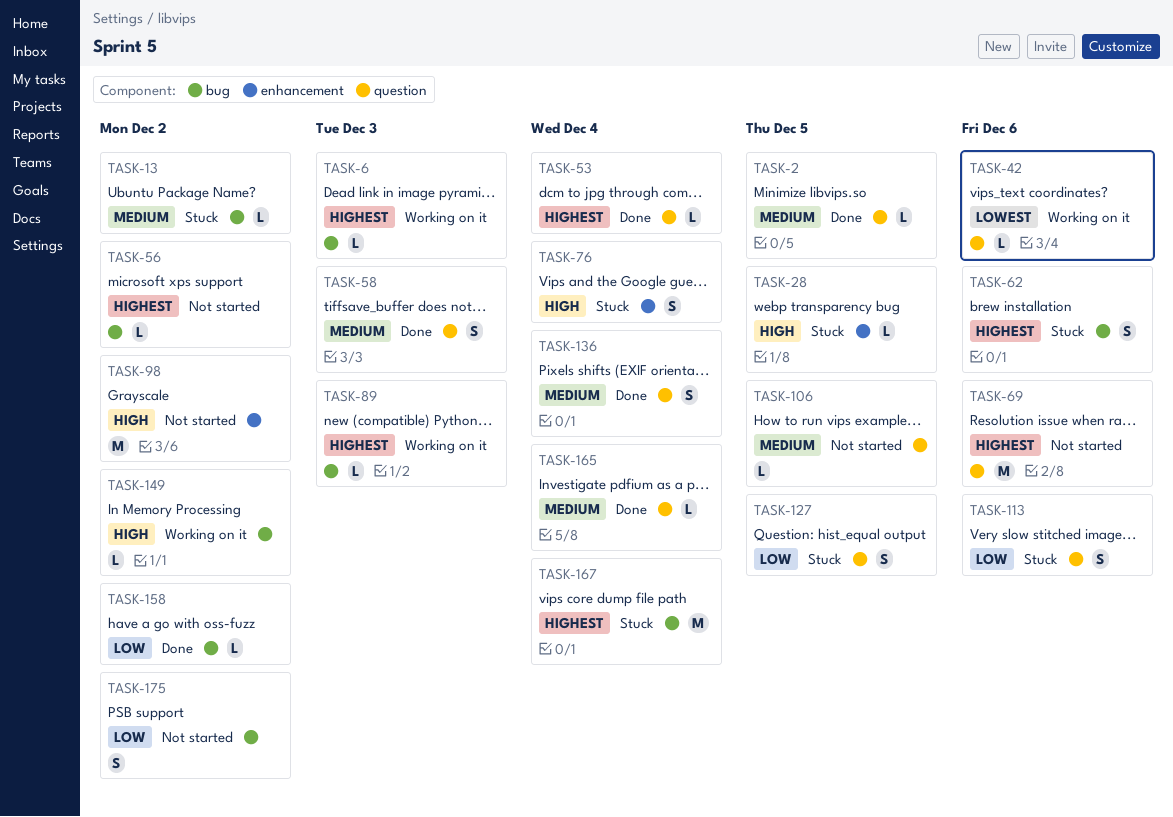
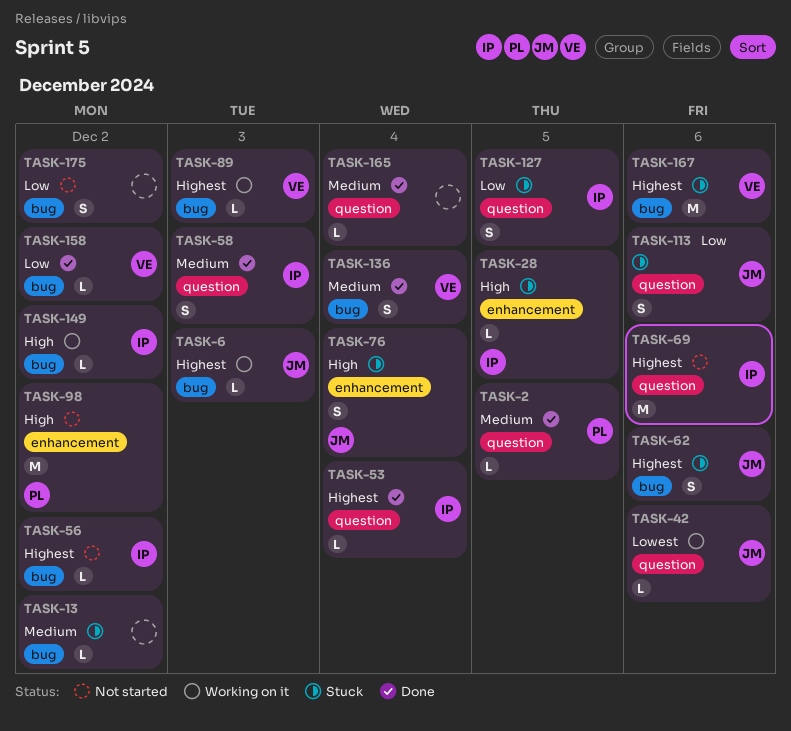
TASK-106: present -> none
TASK-136, label: question -> bug
TASK-167, due: Dec 4 -> Dec 6

